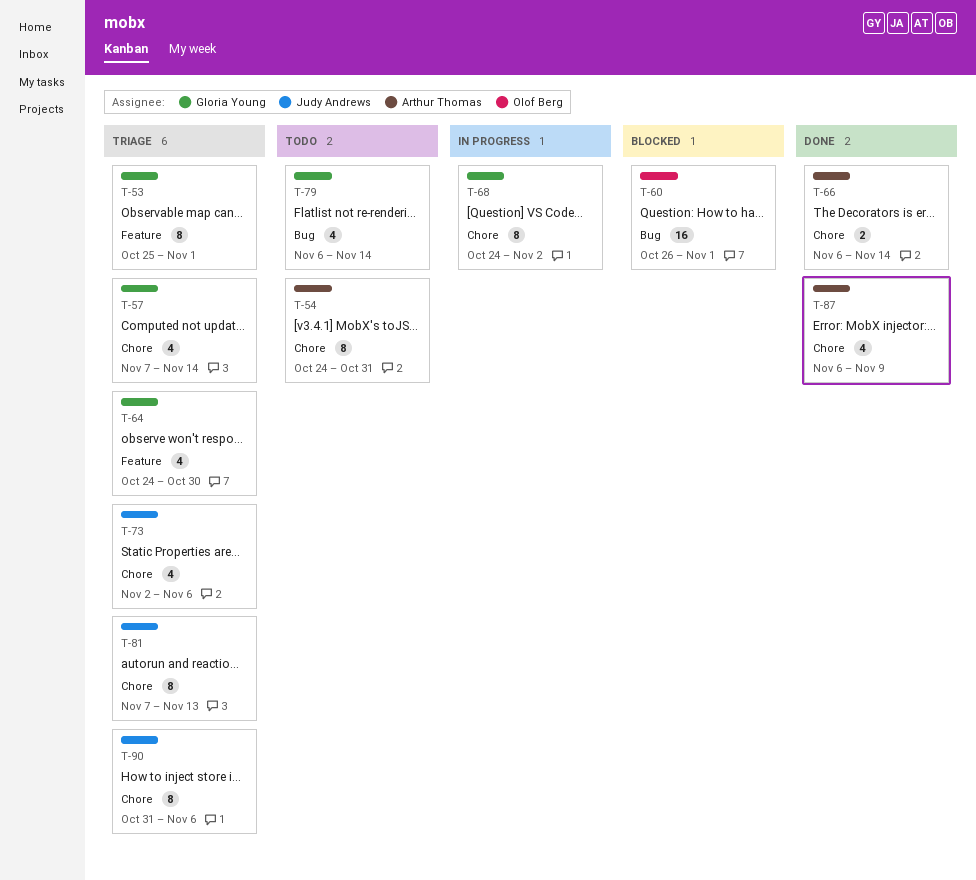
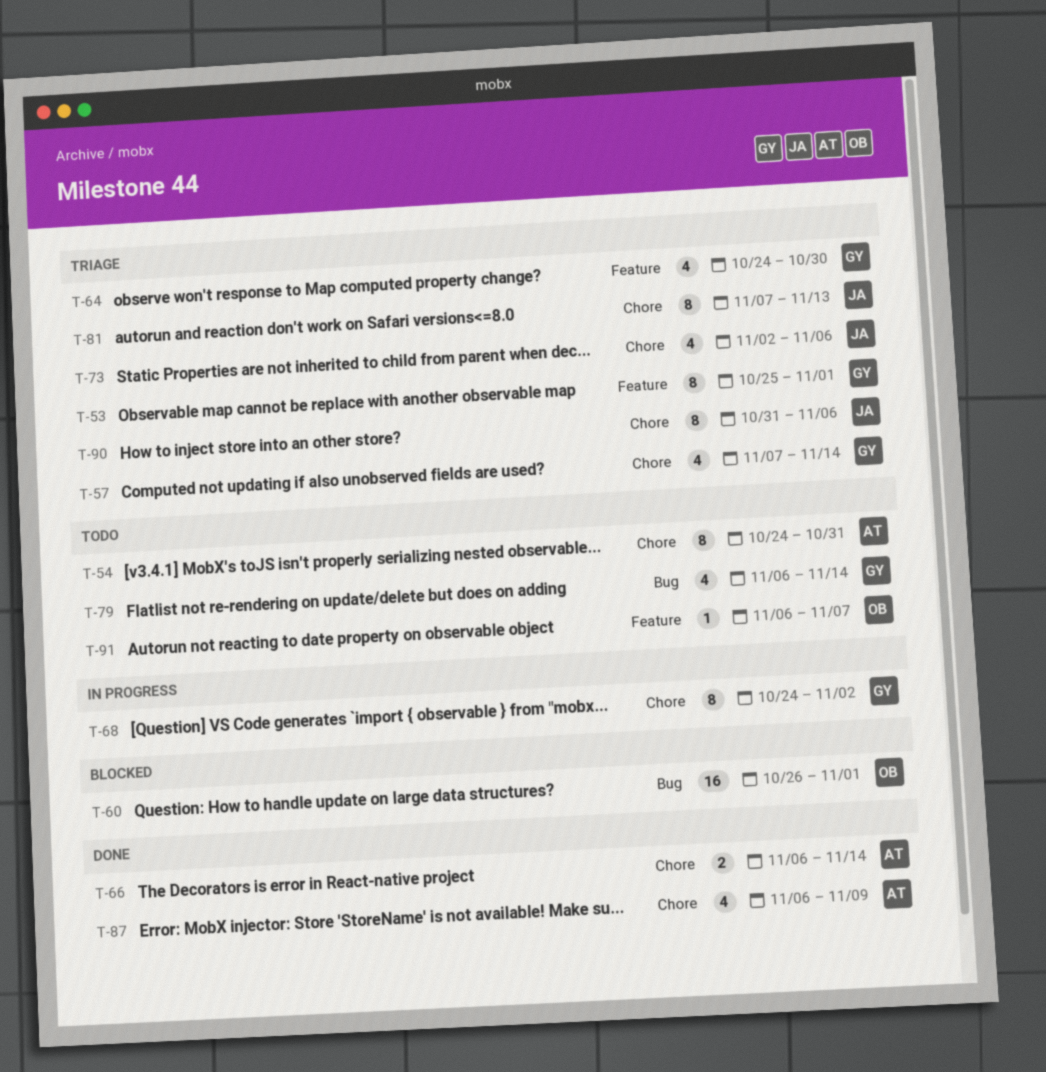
T-91: none -> present

